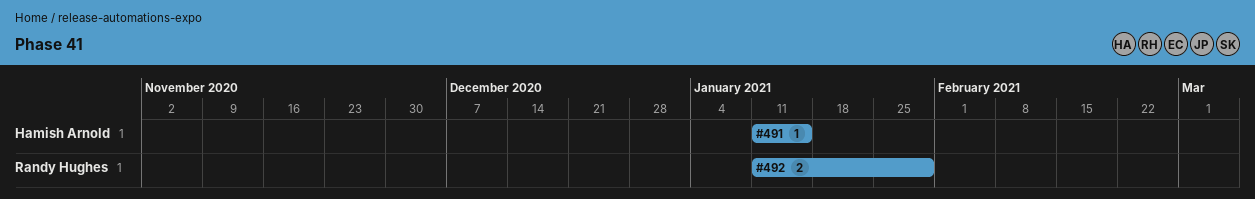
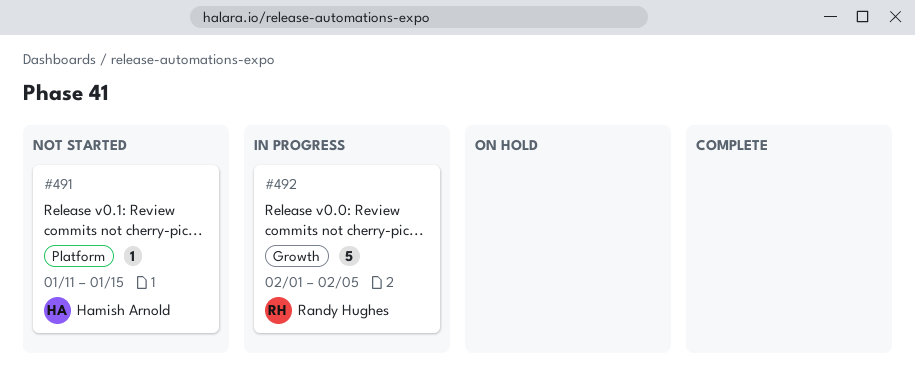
#492, estimate: 2 -> 5
#492, start: Jan 11 -> Feb 1
#492, due: Jan 29 -> Feb 5

